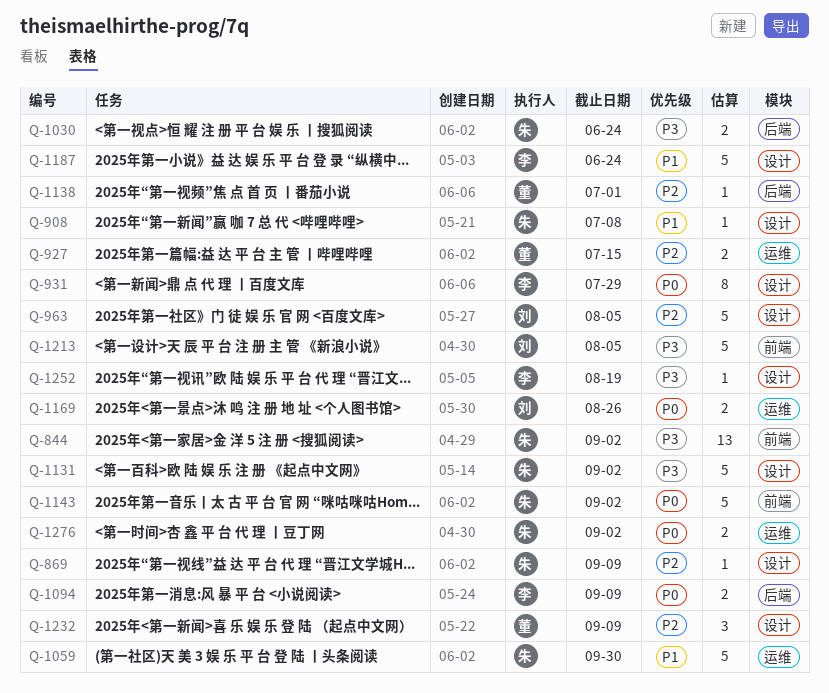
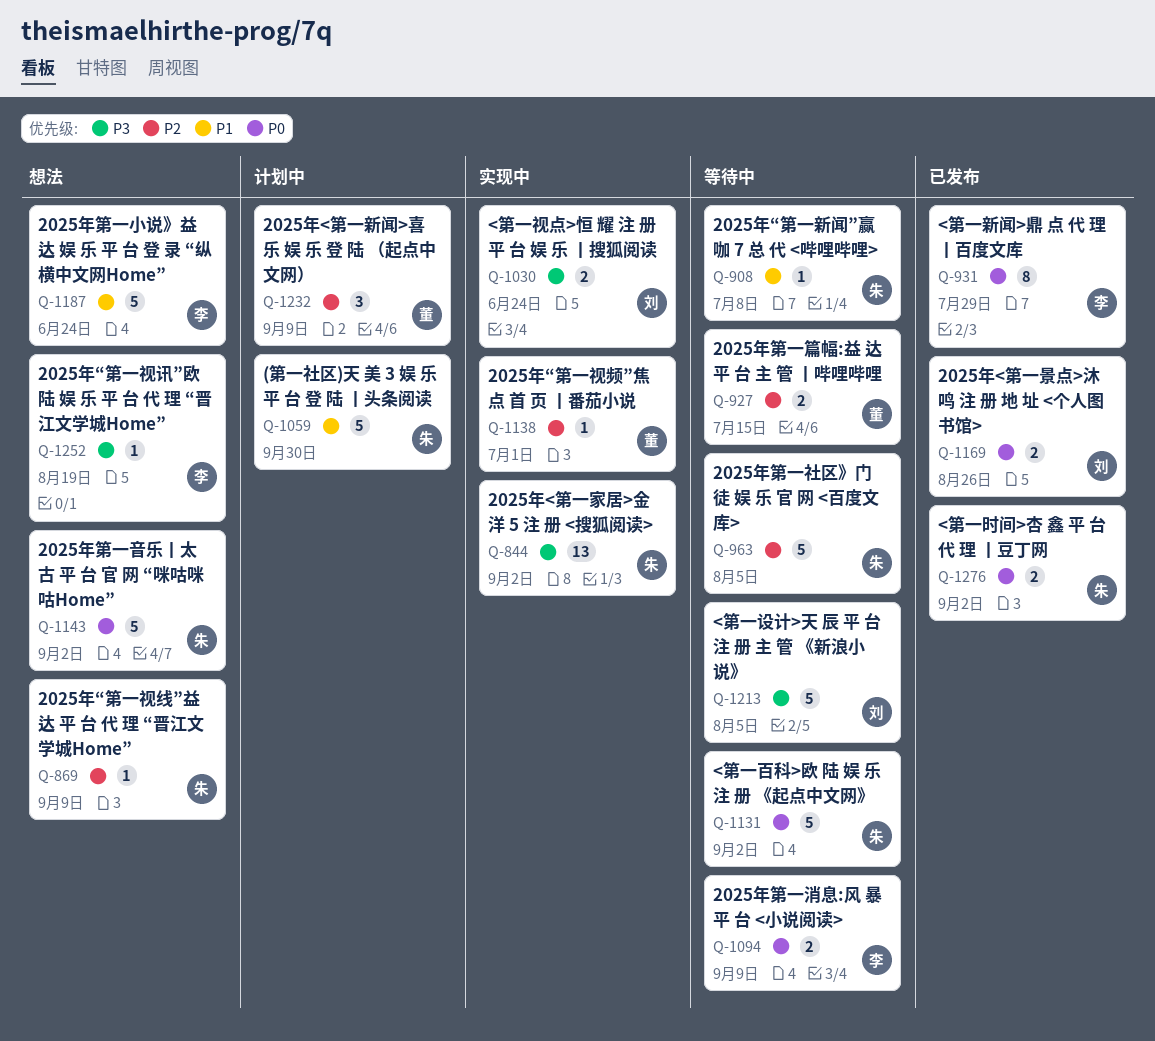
Q-963, owner: 刘 -> 朱
Q-1030, owner: 朱 -> 刘
Q-1131, priority: P3 -> P0

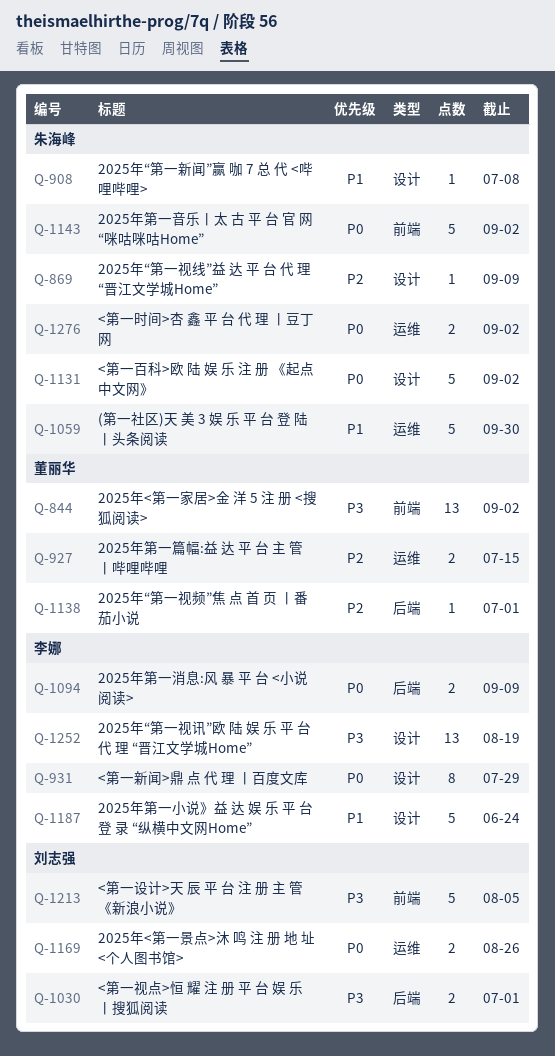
Q-844, owner: 朱海峰 -> 董丽华
Q-963: present -> none
Q-1030, due: Jun 24 -> Jul 1
Q-1232: present -> none
Q-1252, estimate: 1 -> 13

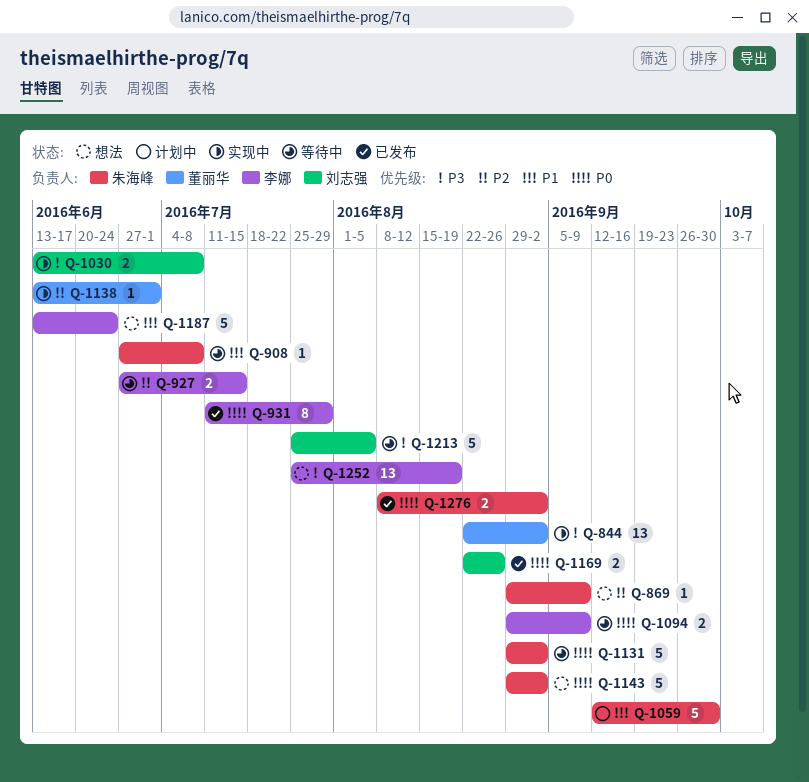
Q-927, owner: 董丽华 -> 李娜
Q-1030, due: Jul 1 -> Jul 8

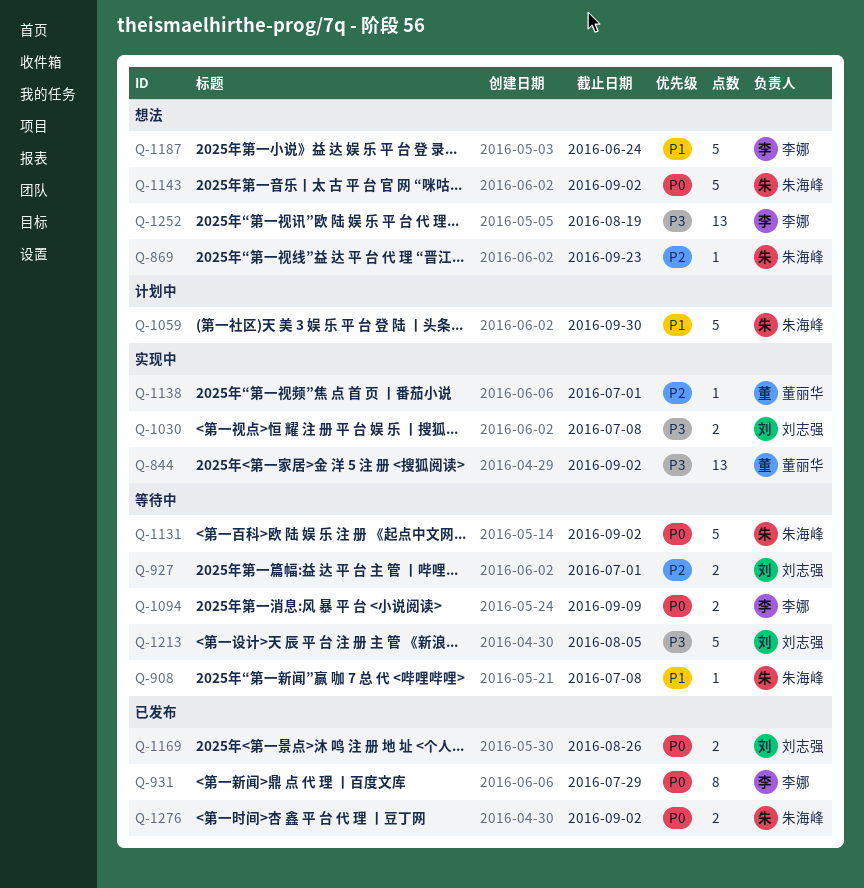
Q-869, due: Sep 9 -> Sep 23
Q-927, owner: 李娜 -> 刘志强
Q-927, due: Jul 15 -> Jul 1

